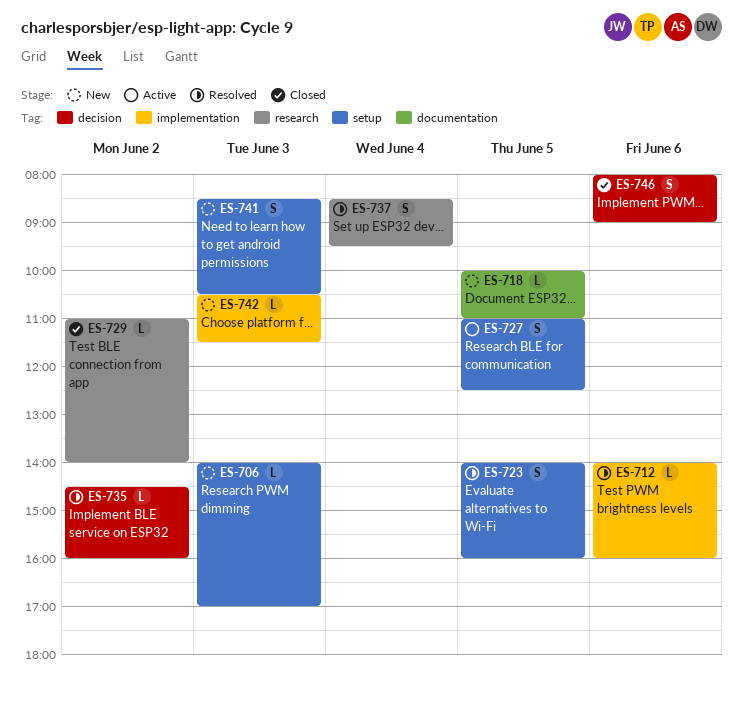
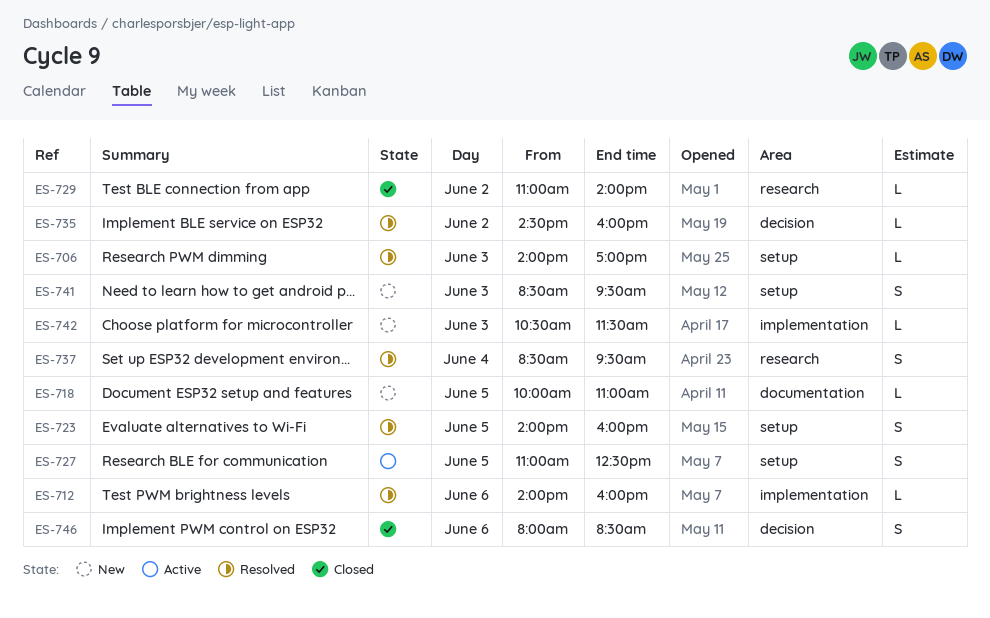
ES-706, status: New -> Resolved
ES-741, ends: 10:30 -> 09:30
ES-746, ends: 09:00 -> 08:30

